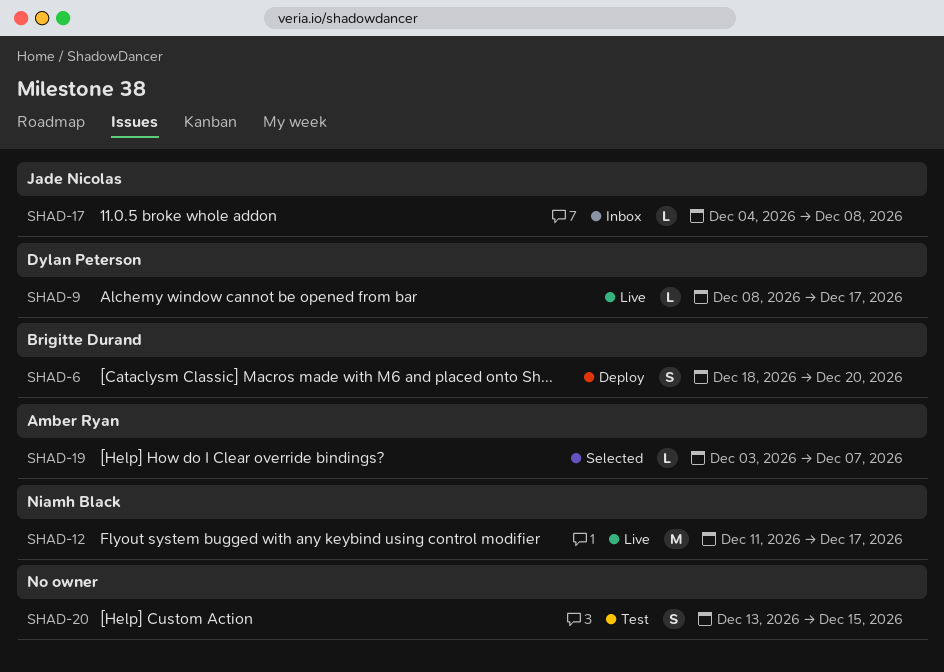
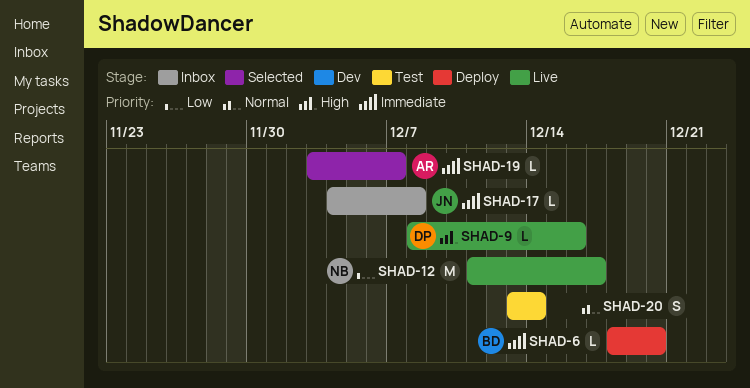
SHAD-6, estimate: S -> L
SHAD-9, due: Dec 17 -> Dec 16
SHAD-20, due: Dec 15 -> Dec 14

